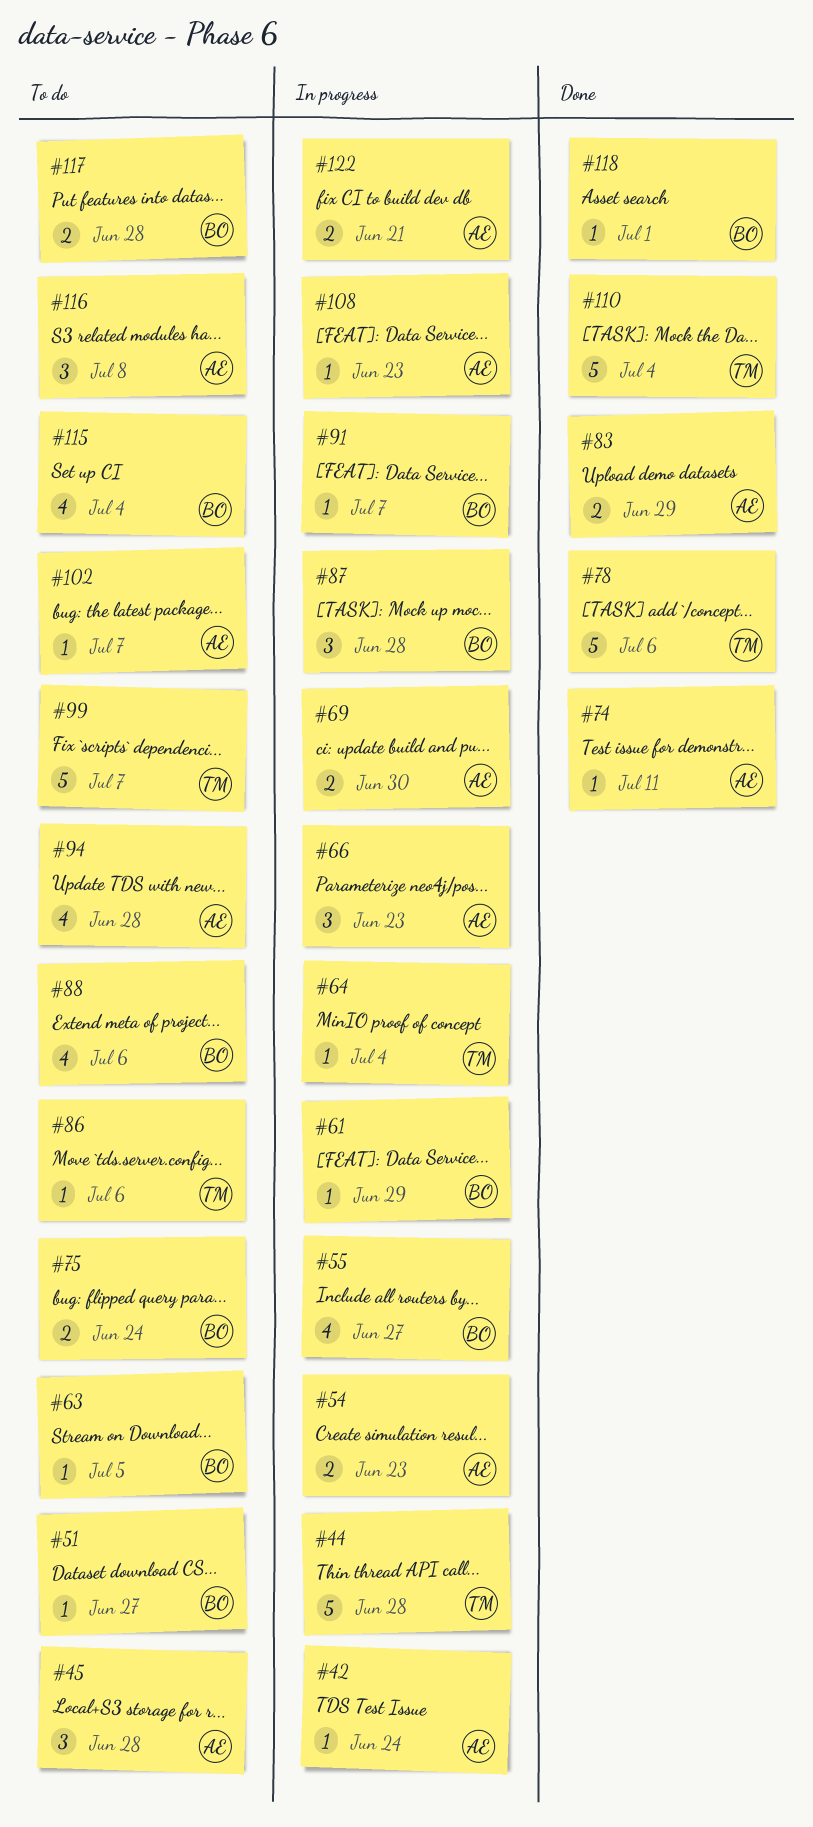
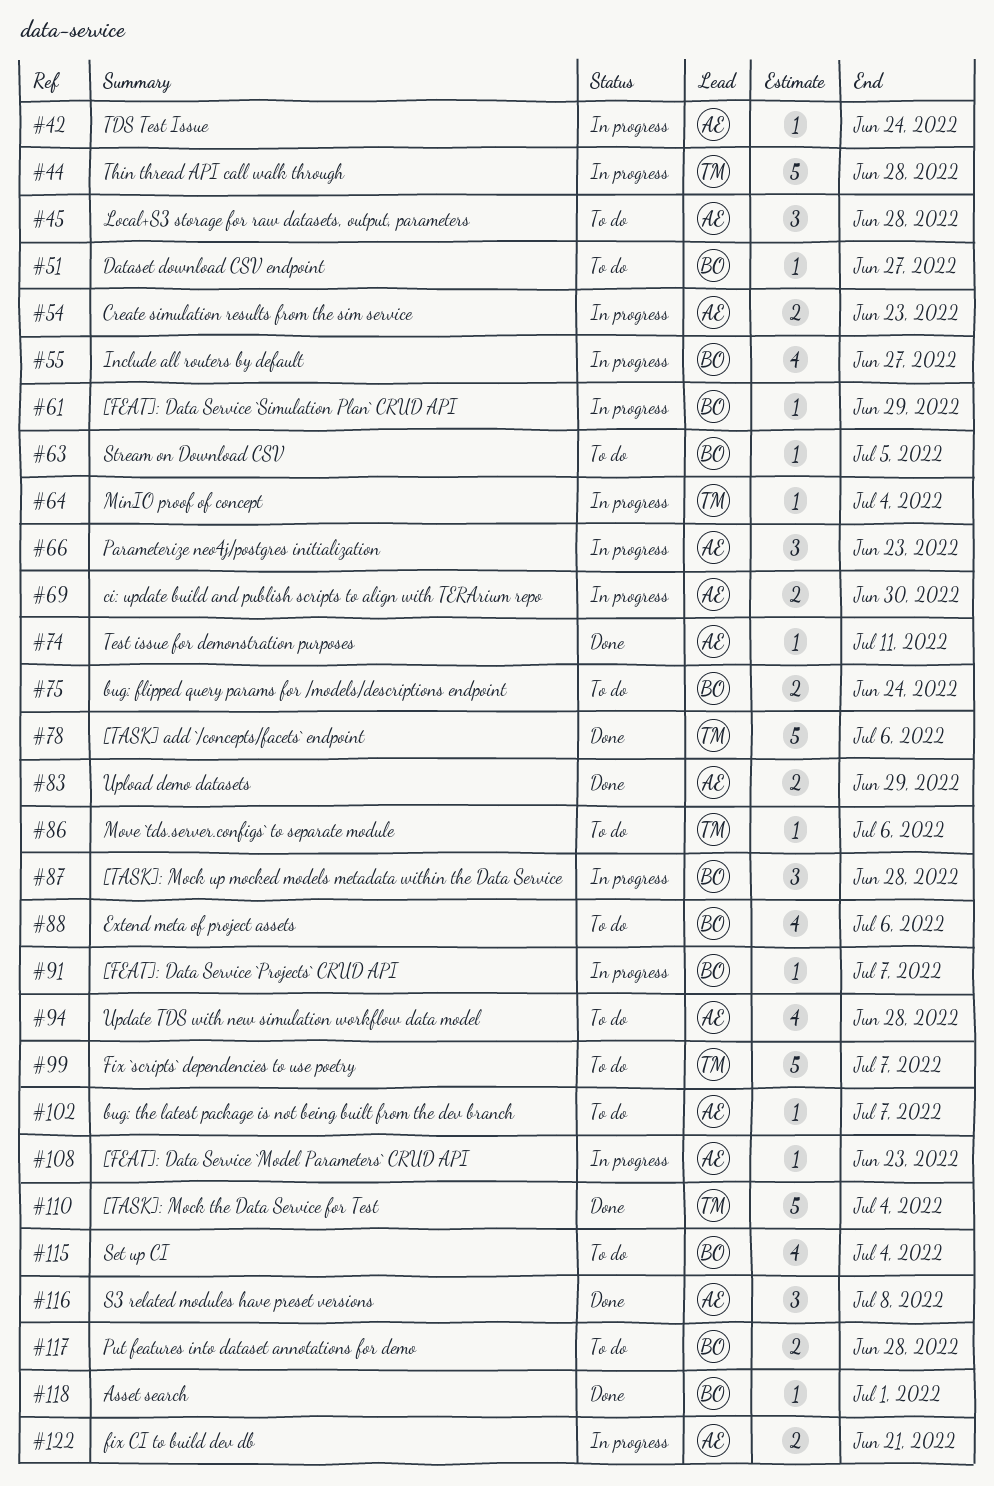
#116, status: To do -> Done

